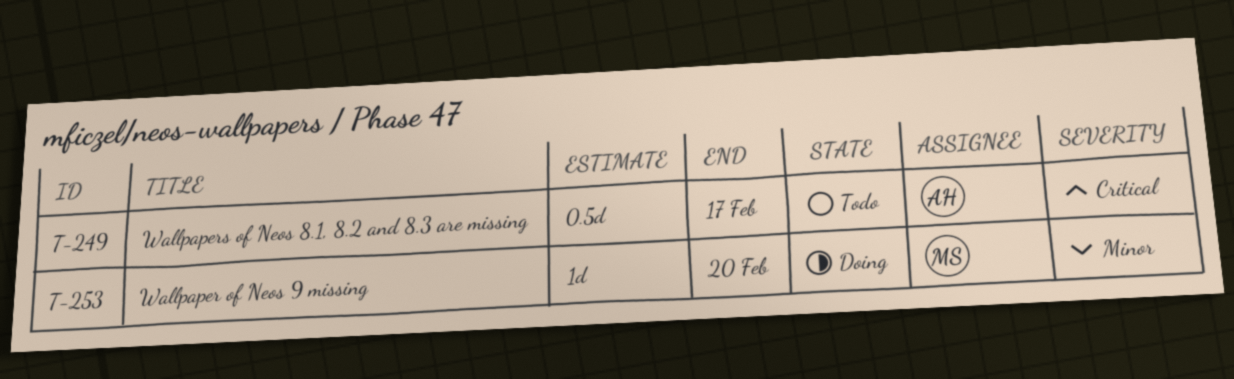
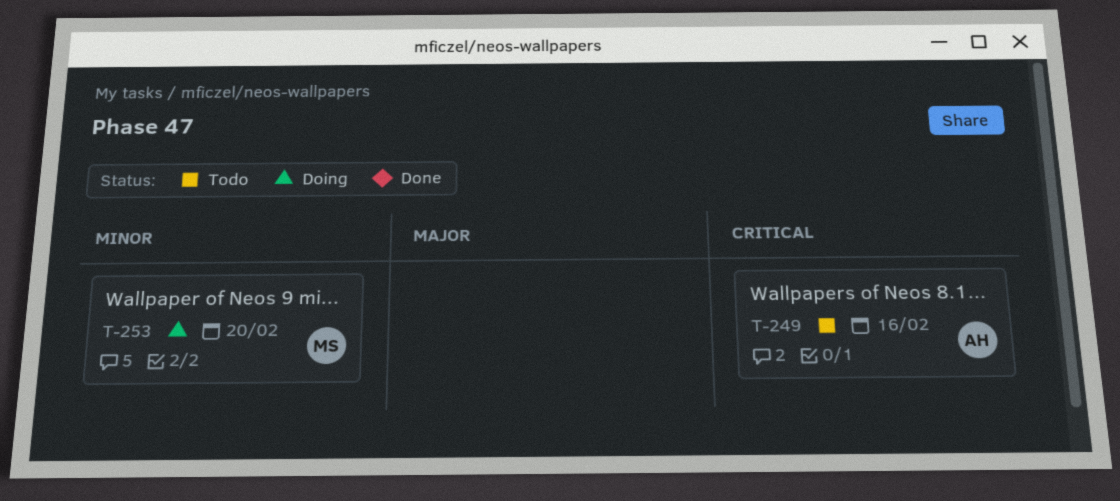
T-249, due: Feb 17 -> Feb 16

